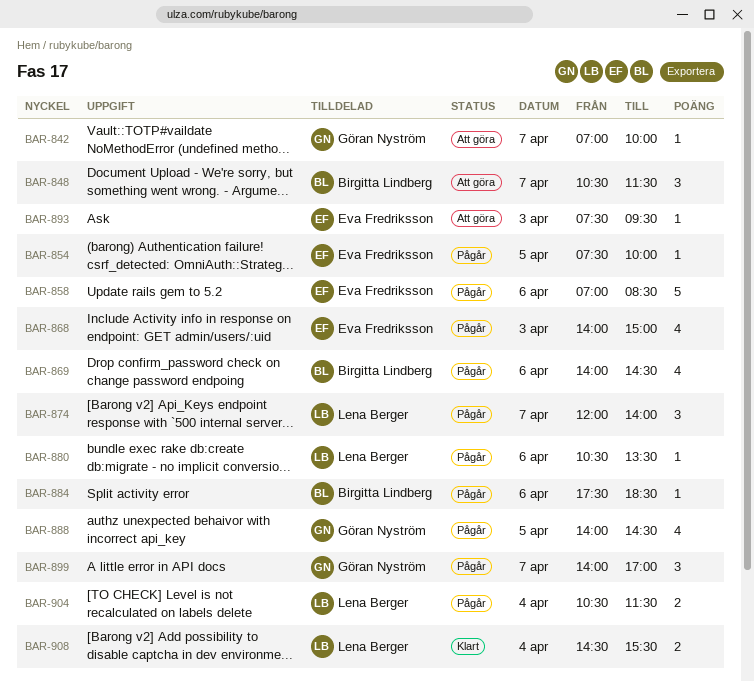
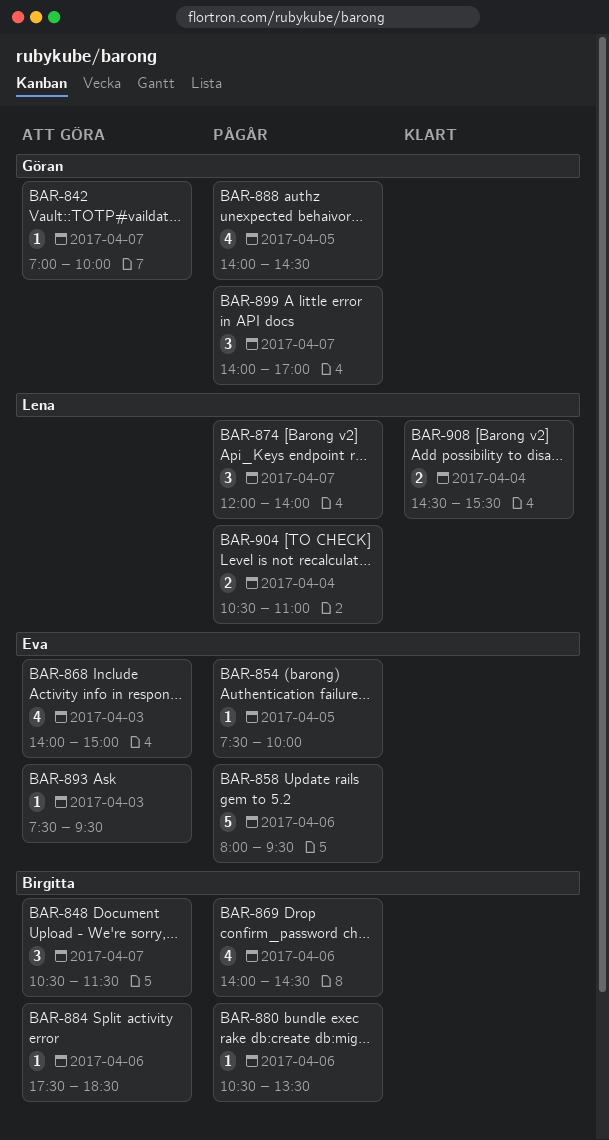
BAR-858, begins: 07:00 -> 08:00
BAR-858, ends: 08:30 -> 09:30
BAR-868, status: Pågår -> Att göra
BAR-880, owner: Lena Berger -> Birgitta Lindberg
BAR-884, status: Pågår -> Att göra
BAR-904, ends: 11:30 -> 11:00

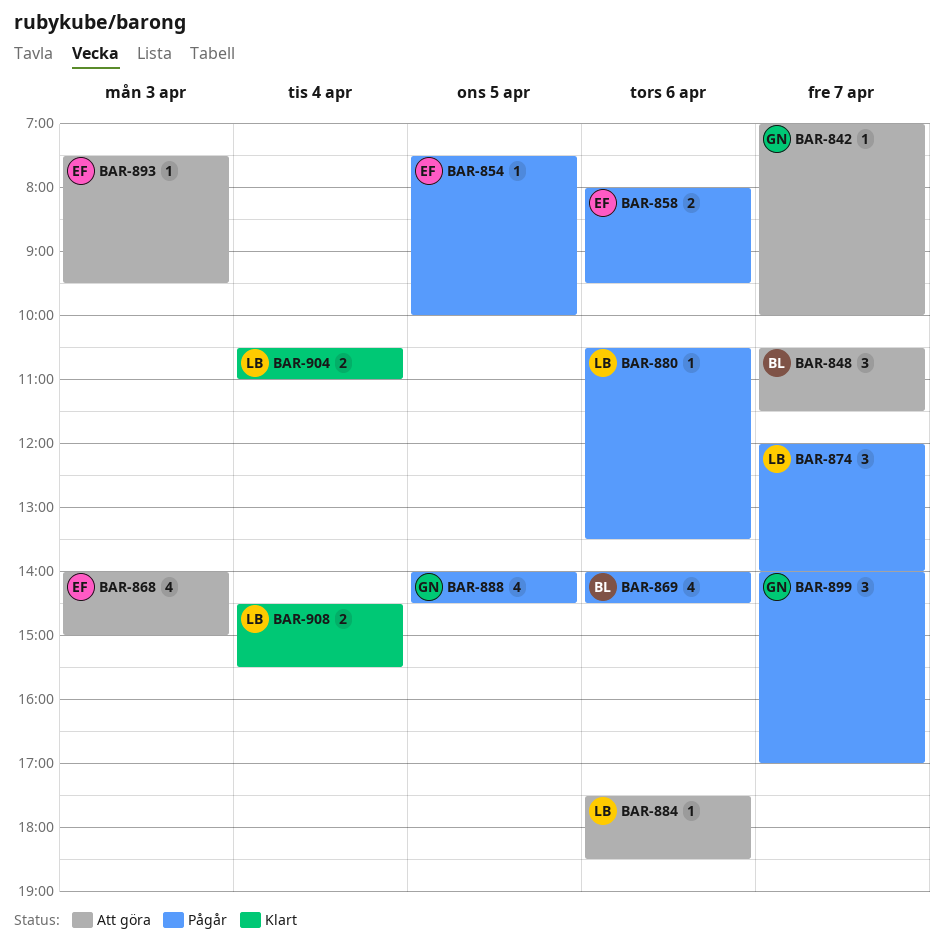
BAR-858, estimate: 5 -> 2
BAR-880, owner: Birgitta -> Lena
BAR-884, owner: Birgitta -> Lena
BAR-904, status: Pågår -> Klart

